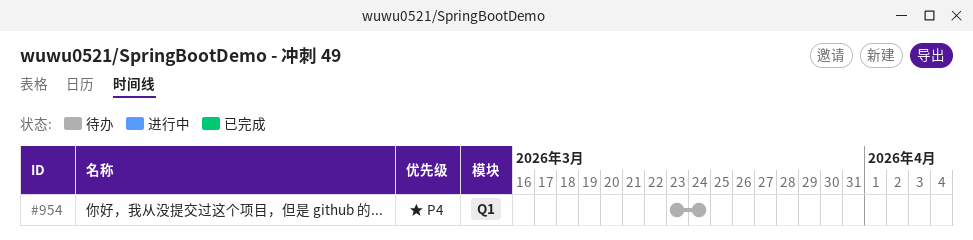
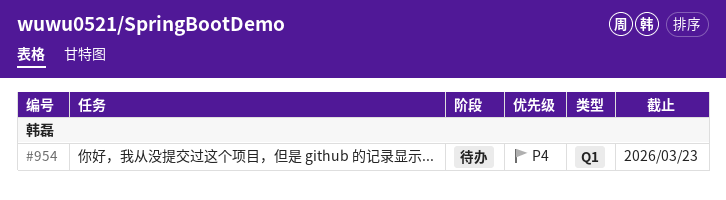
#954, due: Mar 24 -> Mar 23

